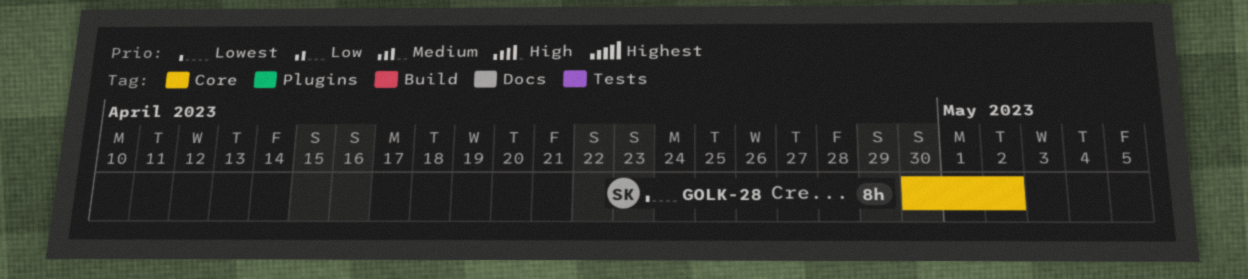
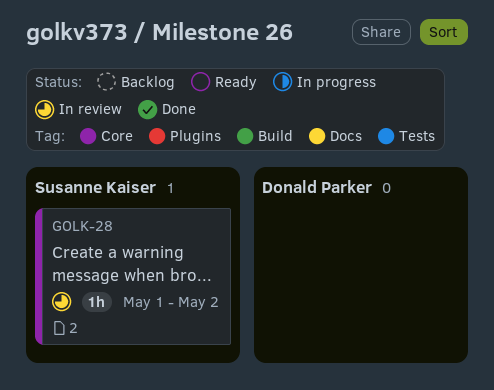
GOLK-28, estimate: 8h -> 1h
GOLK-28, start: Apr 30 -> May 1

